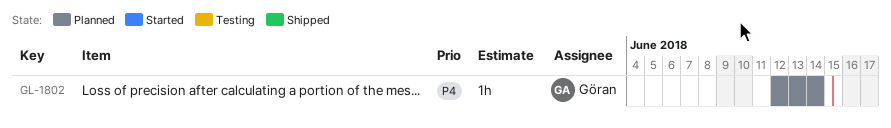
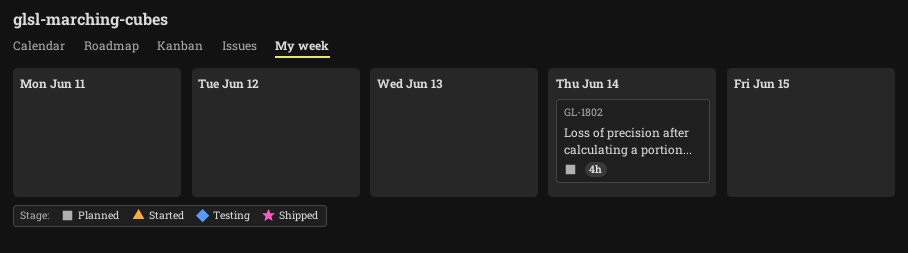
GL-1802, estimate: 1h -> 4h

